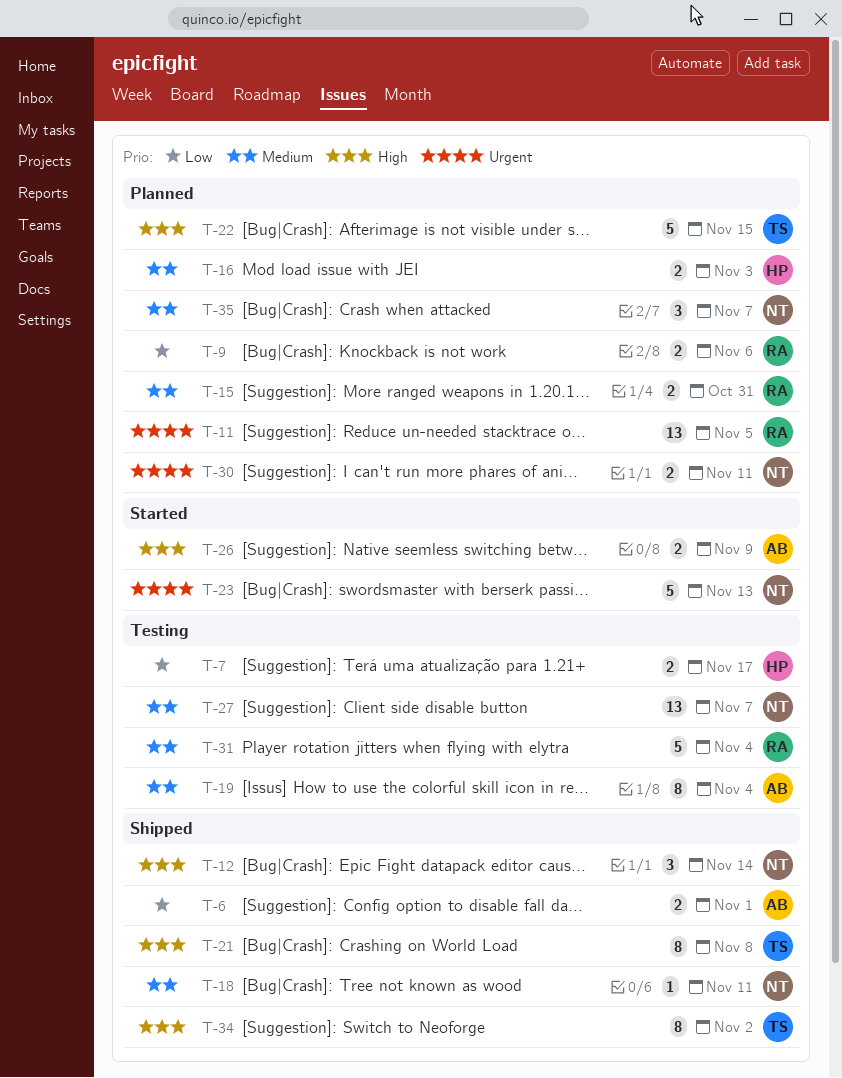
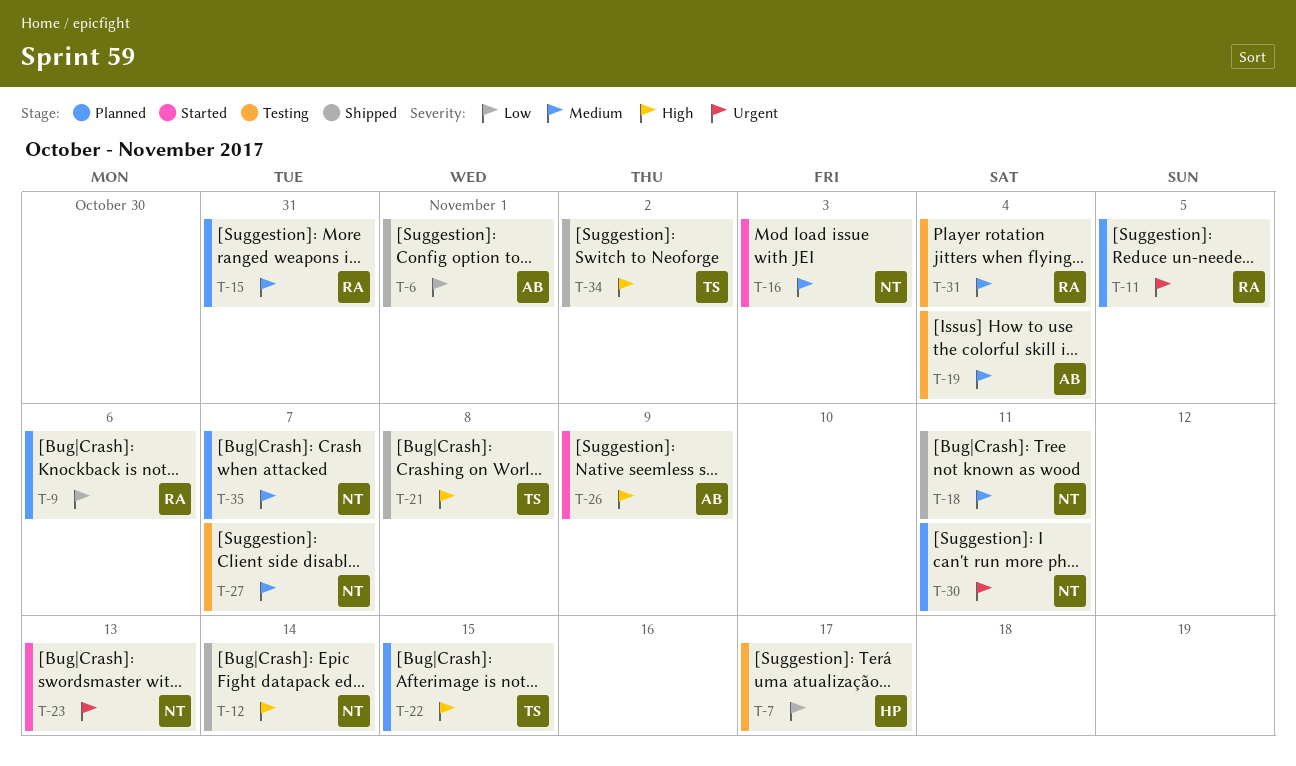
T-16, status: Planned -> Started
T-16, owner: HP -> NT

